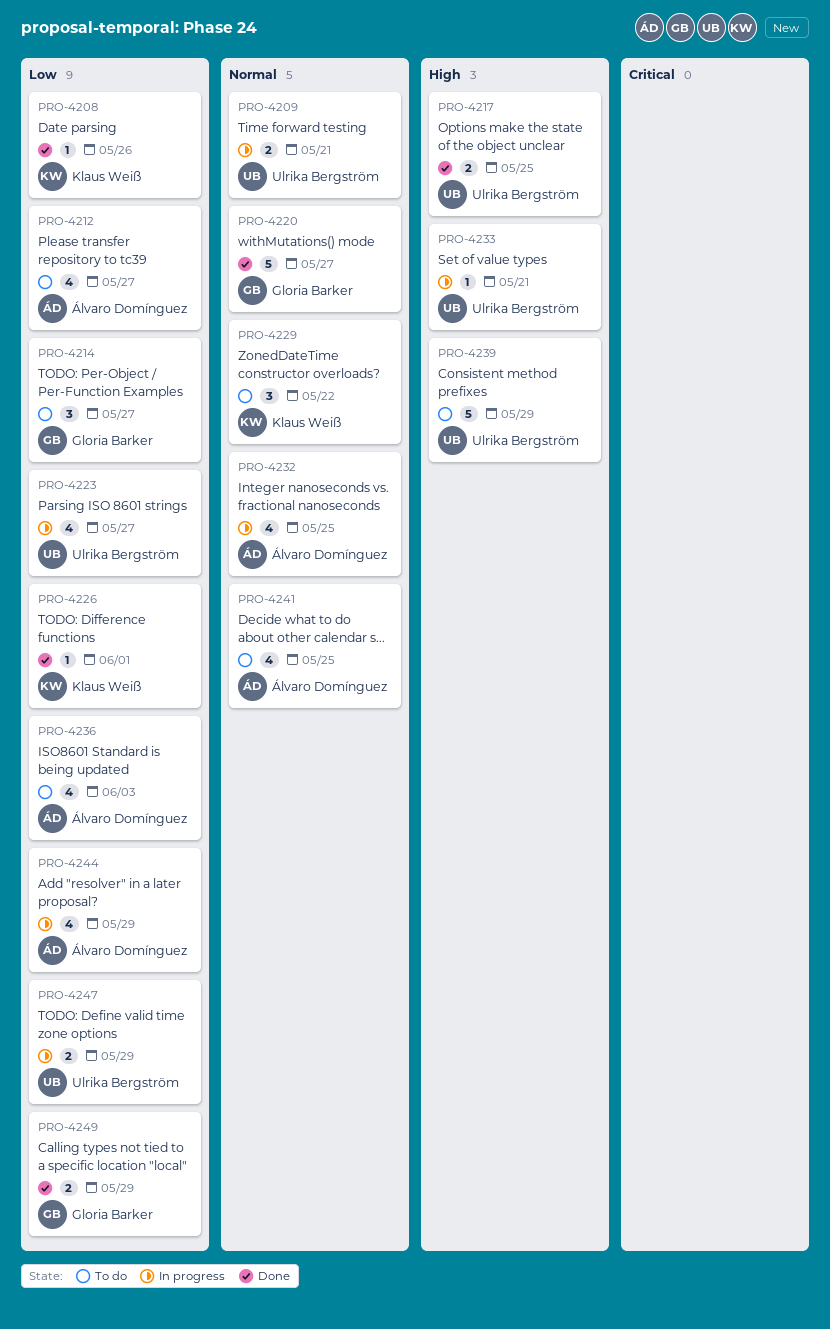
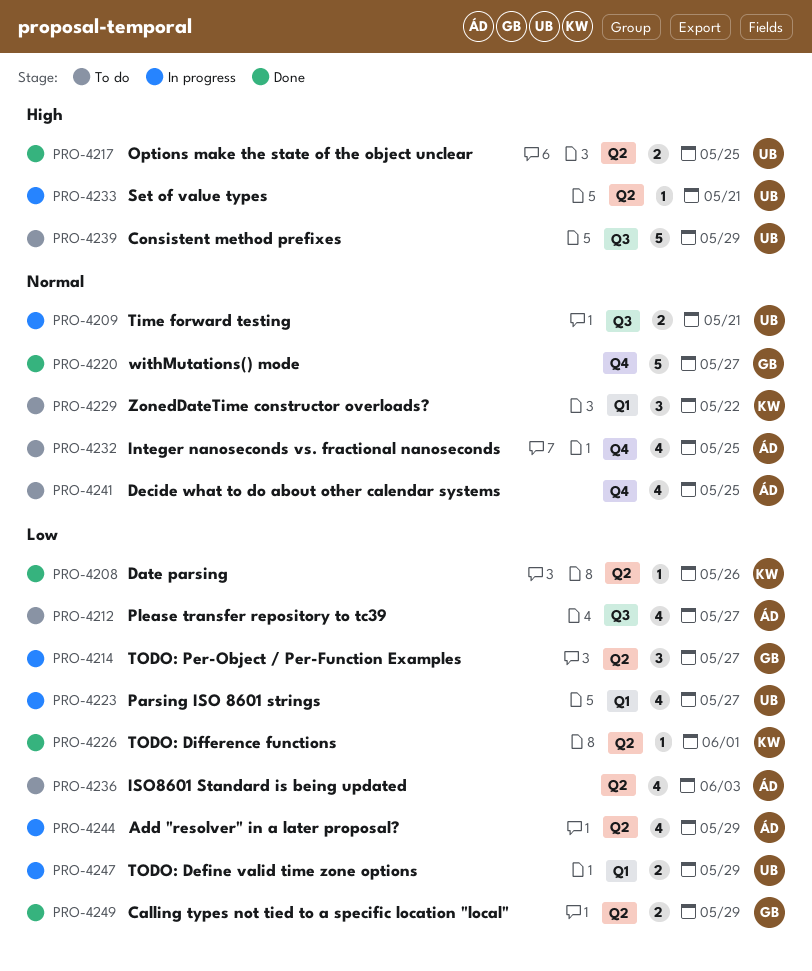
PRO-4214, status: To do -> In progress
PRO-4232, status: In progress -> To do

